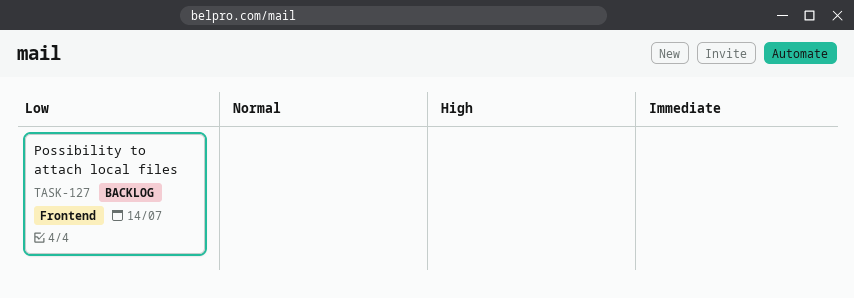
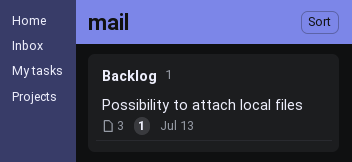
Possibility to attach local files, due: Jul 14 -> Jul 13

